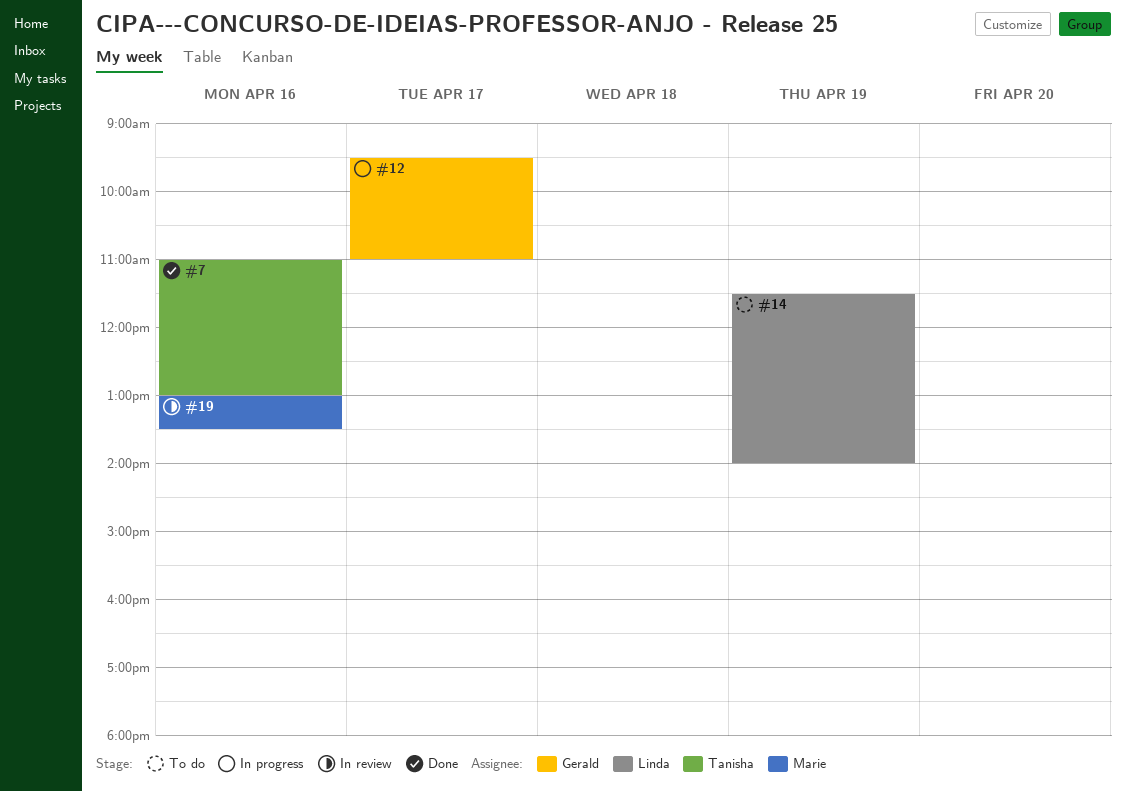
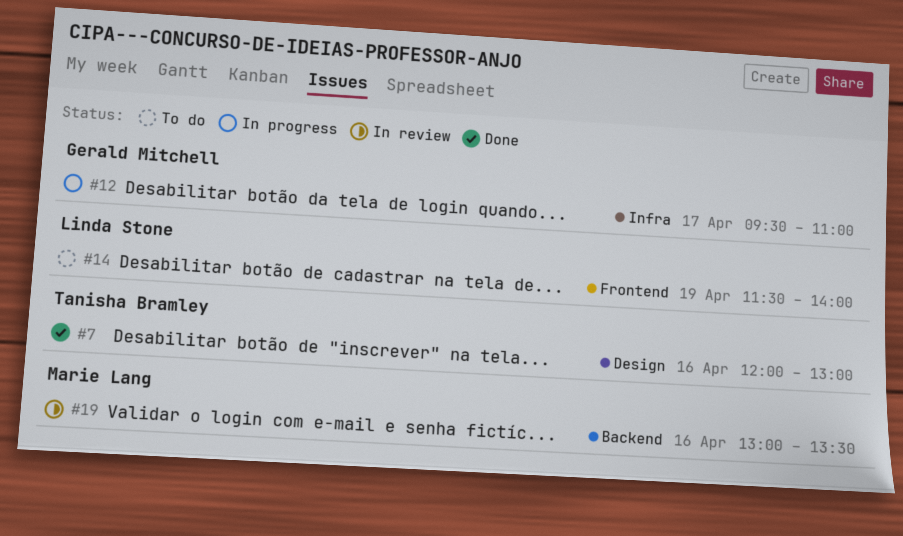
#7, begins: 11:00 -> 12:00

